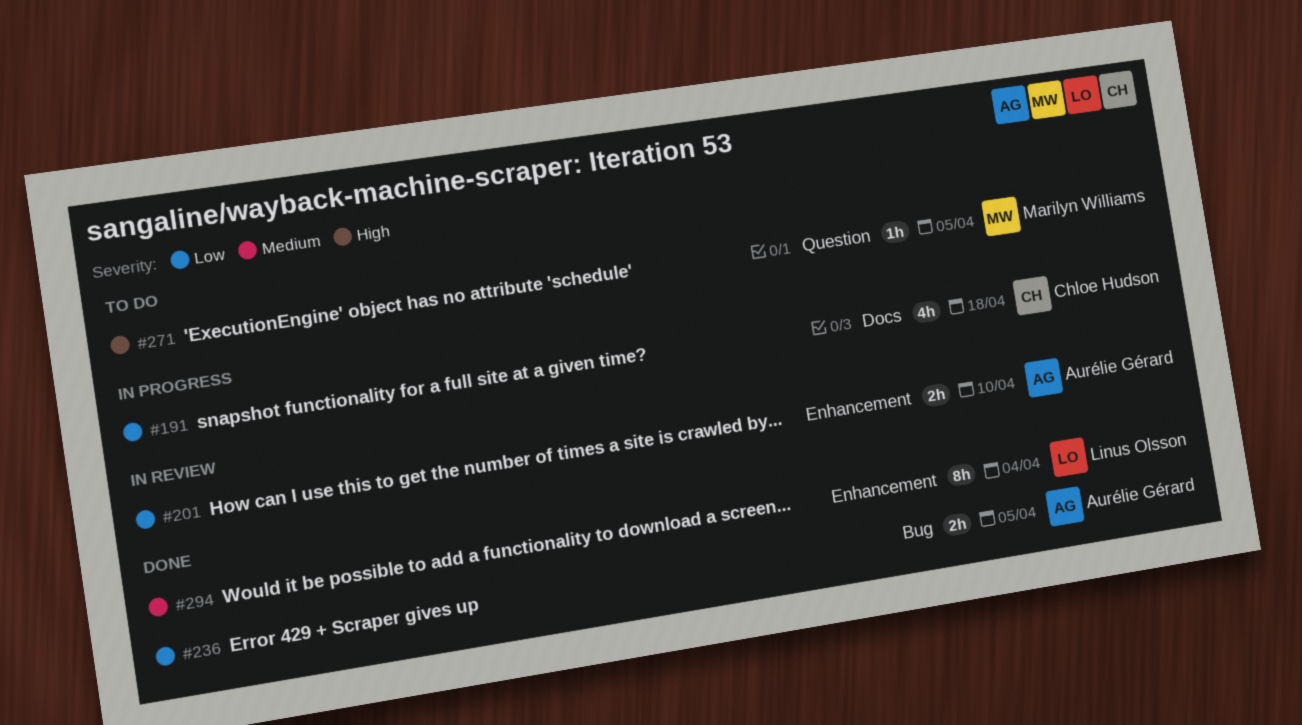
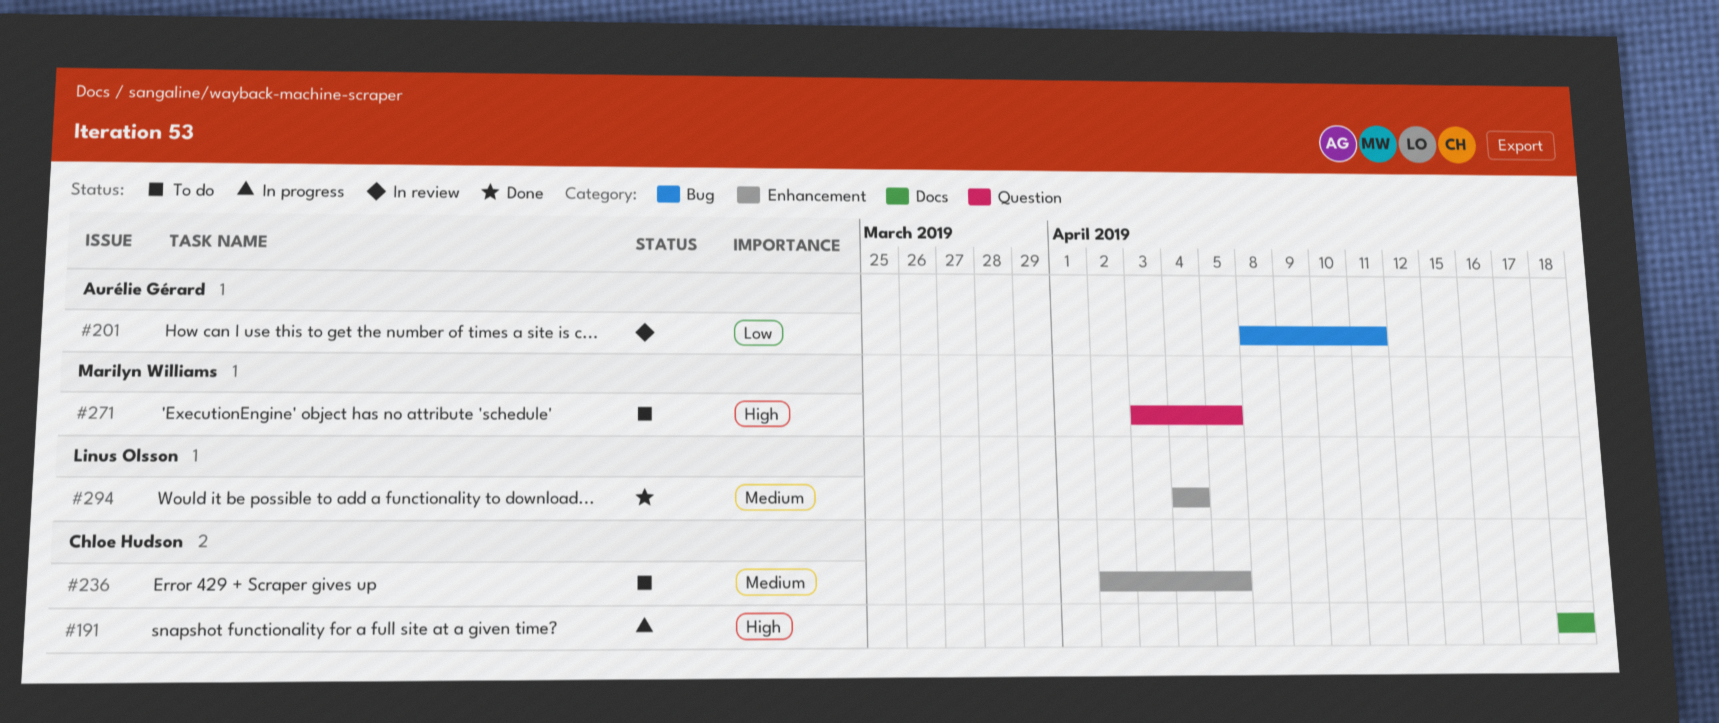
#191, priority: Low -> High
#201, label: Enhancement -> Bug
#201, due: Apr 10 -> Apr 11
#236, status: Done -> To do
#236, owner: Aurélie Gérard -> Chloe Hudson
#236, priority: Low -> Medium
#236, label: Bug -> Enhancement

